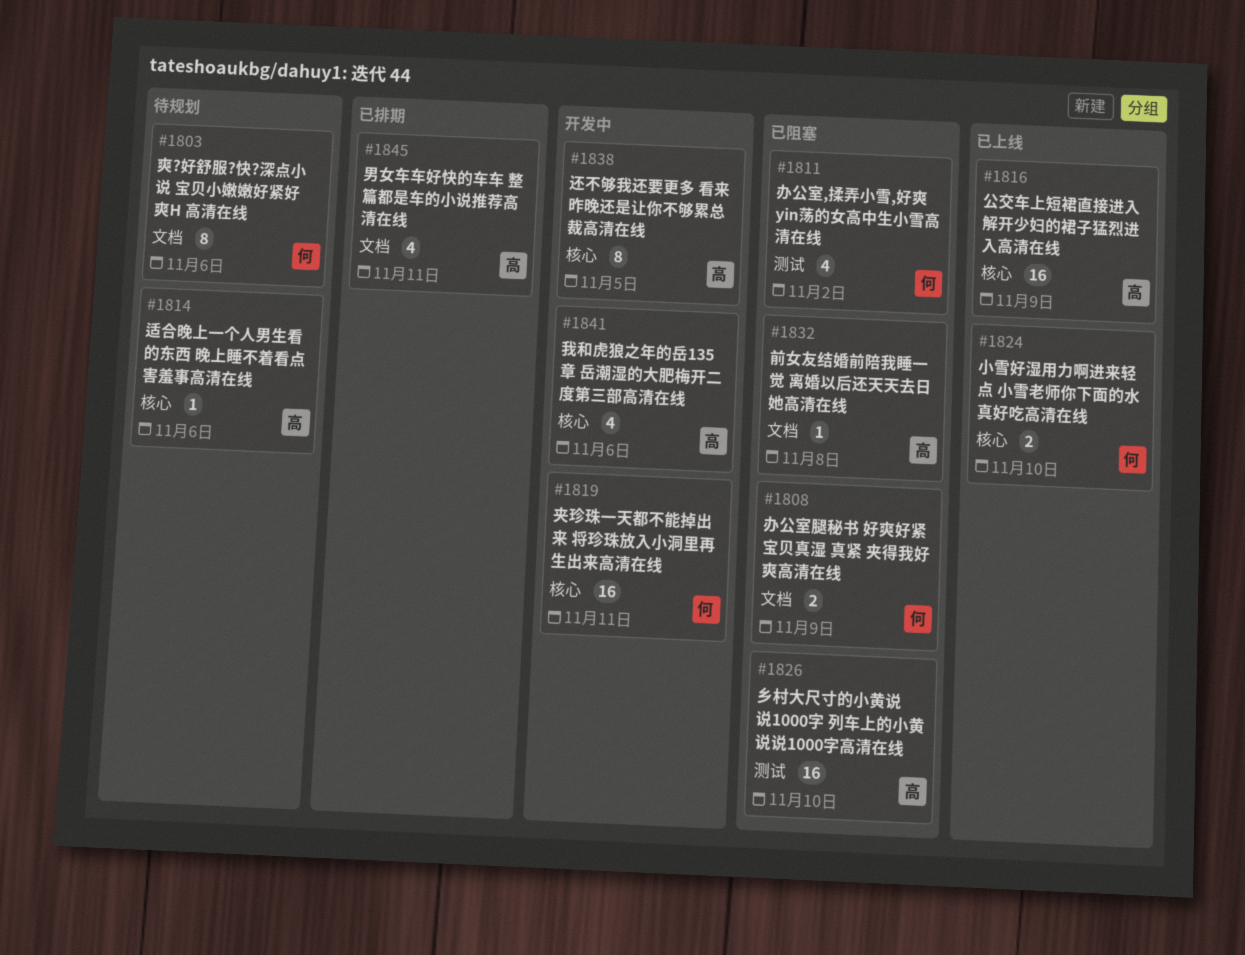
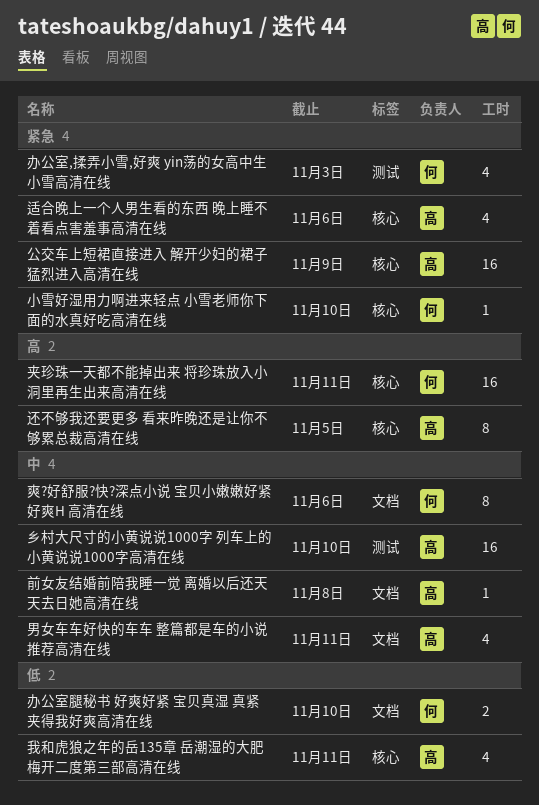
办公室,揉弄小雪,好爽 yin荡的女高中生小雪高清在线, due: Nov 2 -> Nov 3
办公室腿秘书 好爽好紧 宝贝真湿 真紧 夹得我好爽高清在线, due: Nov 9 -> Nov 10
小雪好湿用力啊进来轻点 小雪老师你下面的水真好吃高清在线, estimate: 2 -> 1
我和虎狼之年的岳135章 岳潮湿的大肥梅开二度第三部高清在线, due: Nov 6 -> Nov 11
适合晚上一个人男生看的东西 晚上睡不着看点害羞事高清在线, estimate: 1 -> 4

